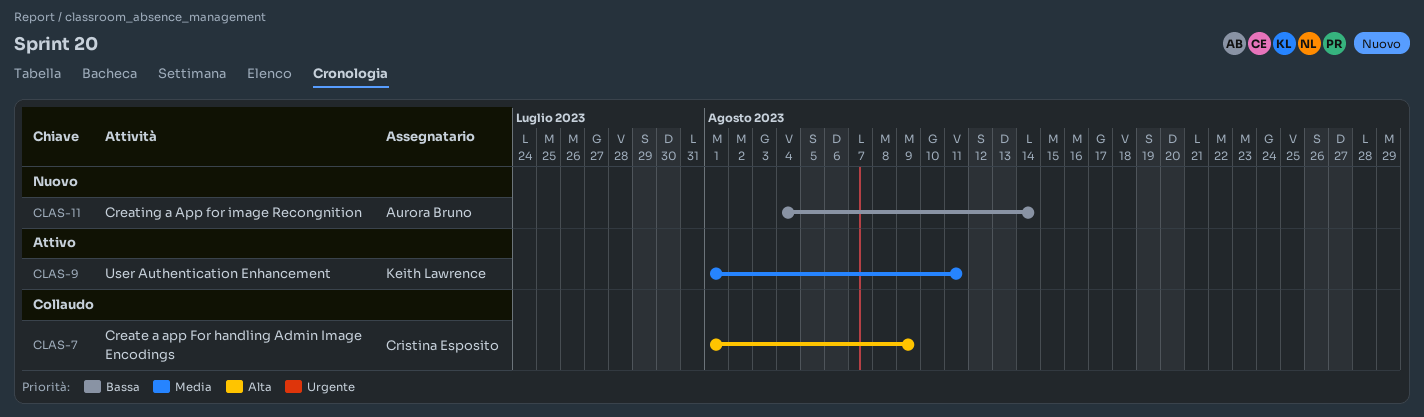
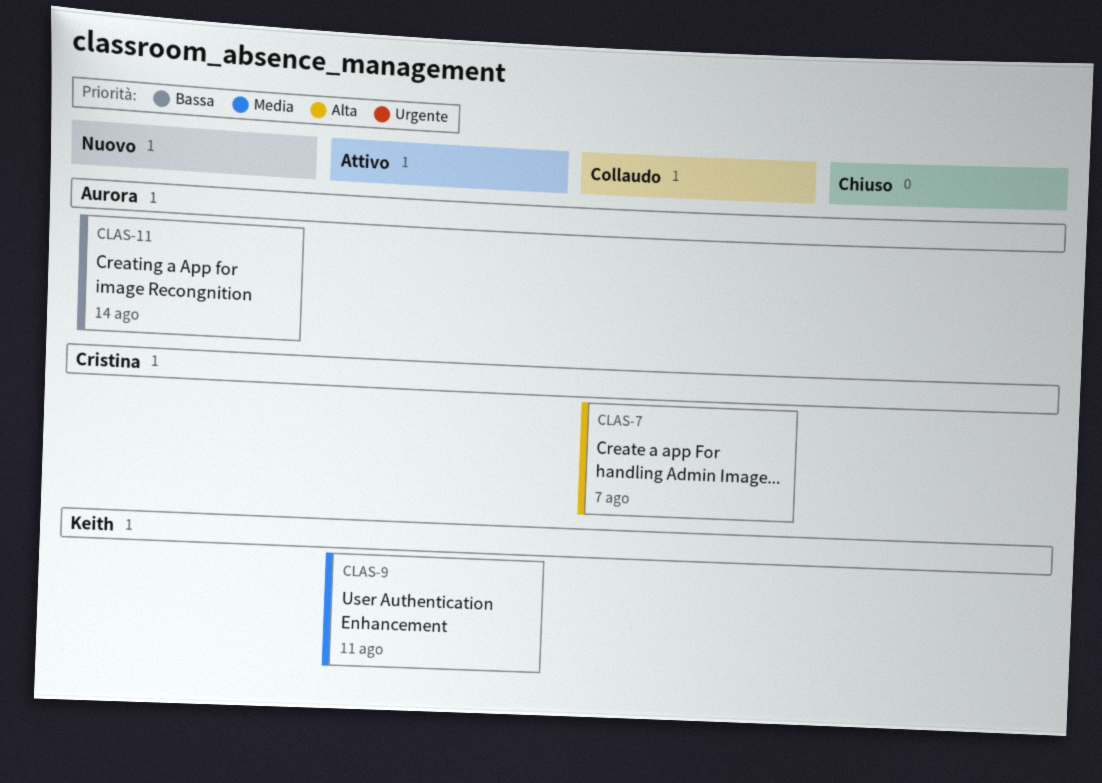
CLAS-7, due: Aug 9 -> Aug 7

